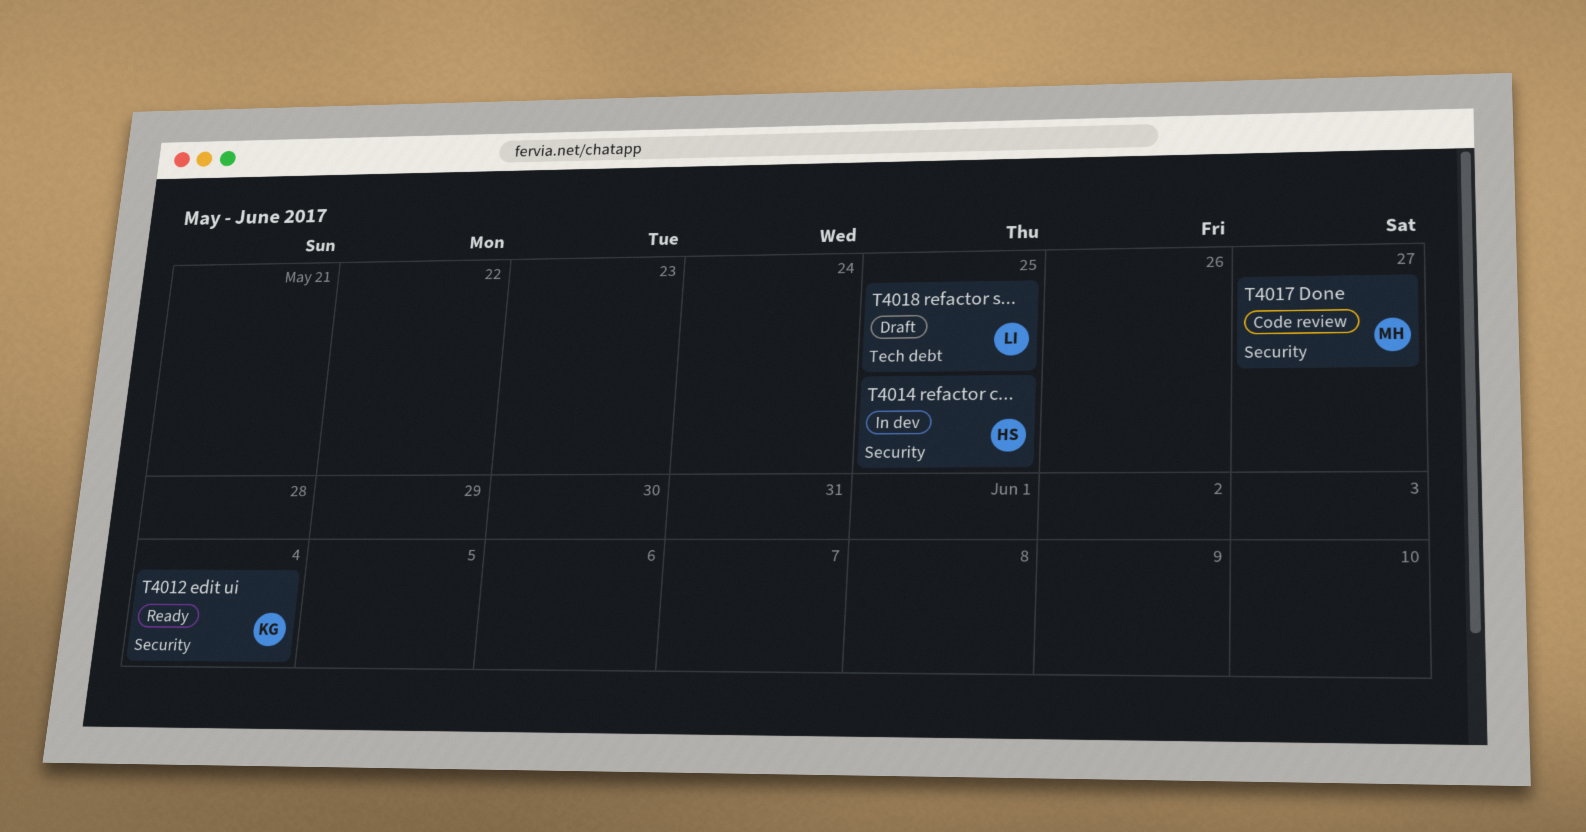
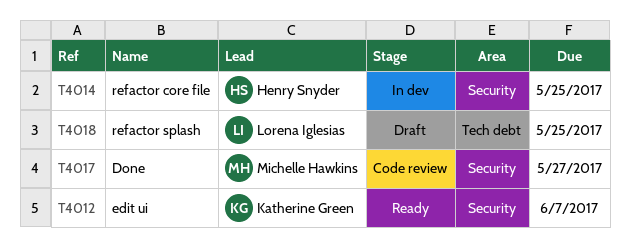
T4012, due: Jun 4 -> Jun 7

